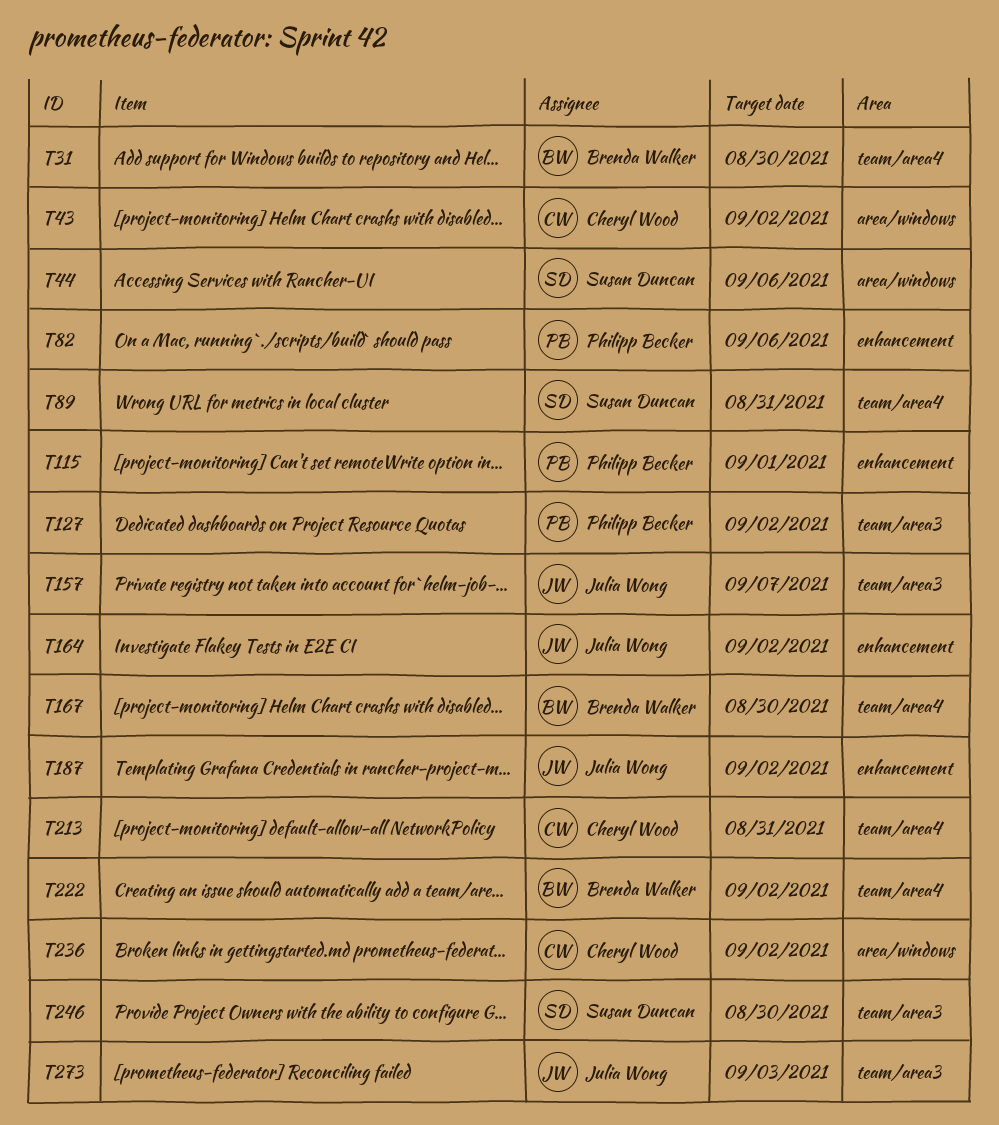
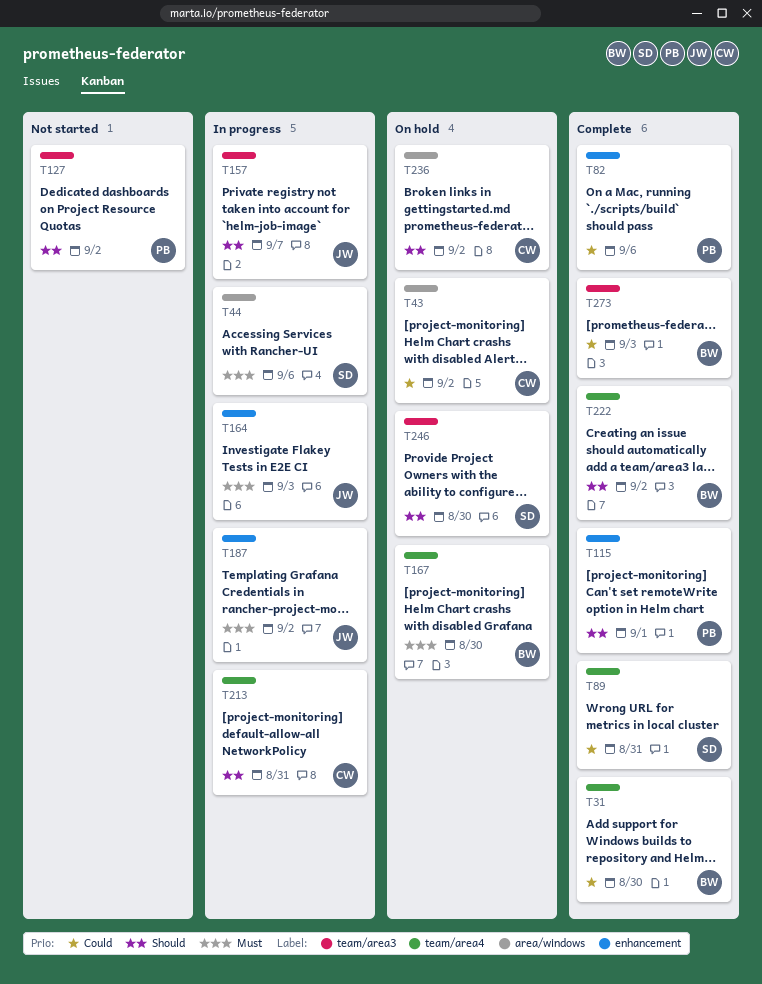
T164, due: Sep 2 -> Sep 3
T273, owner: Julia Wong -> Brenda Walker

